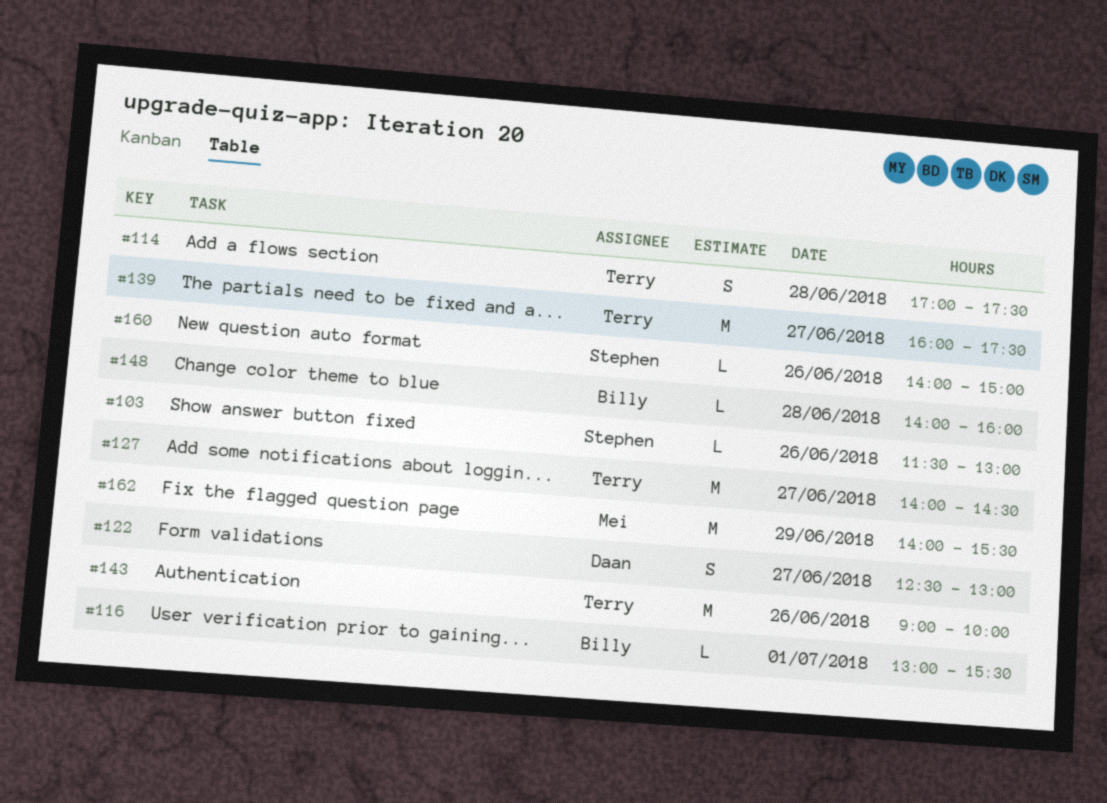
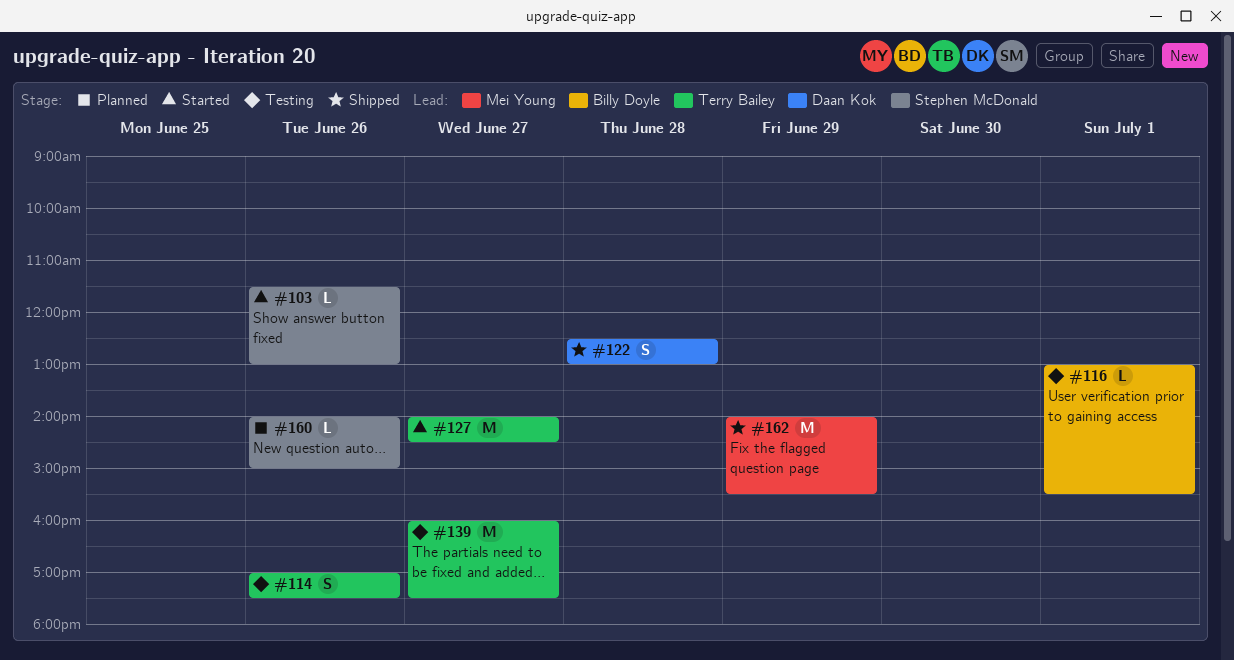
#114, day: Jun 28 -> Jun 26
#122, day: Jun 27 -> Jun 28
#143: present -> none
#148: present -> none

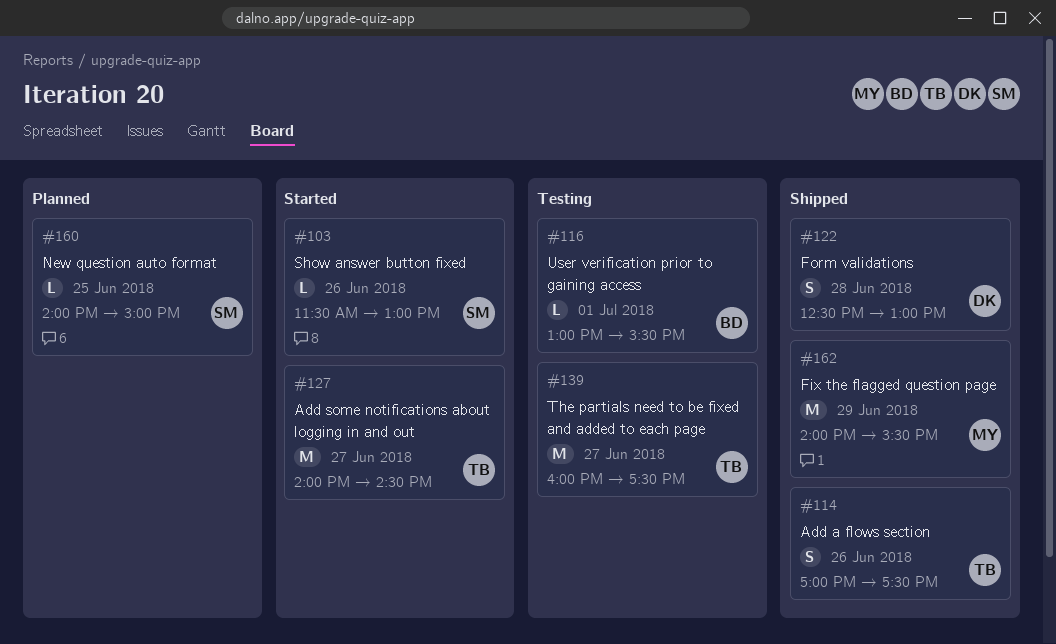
#114, status: Testing -> Shipped
#160, day: Jun 26 -> Jun 25

